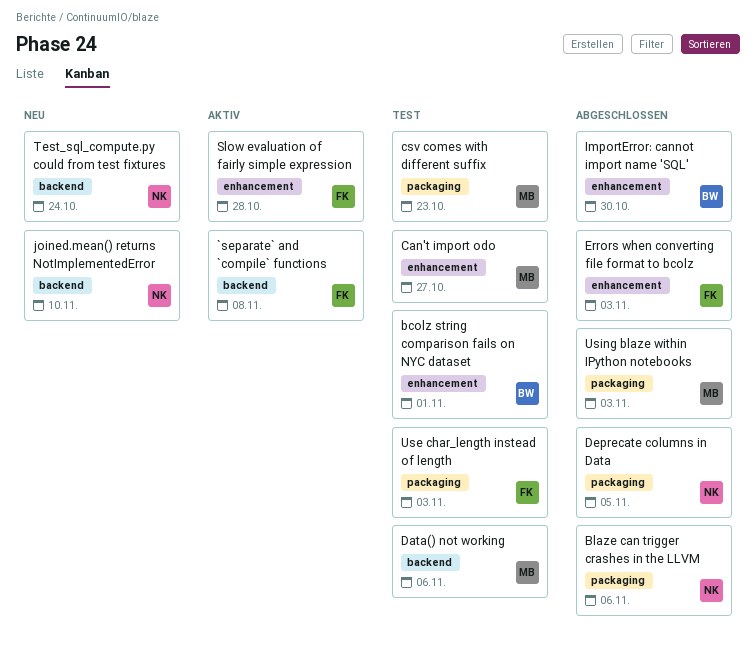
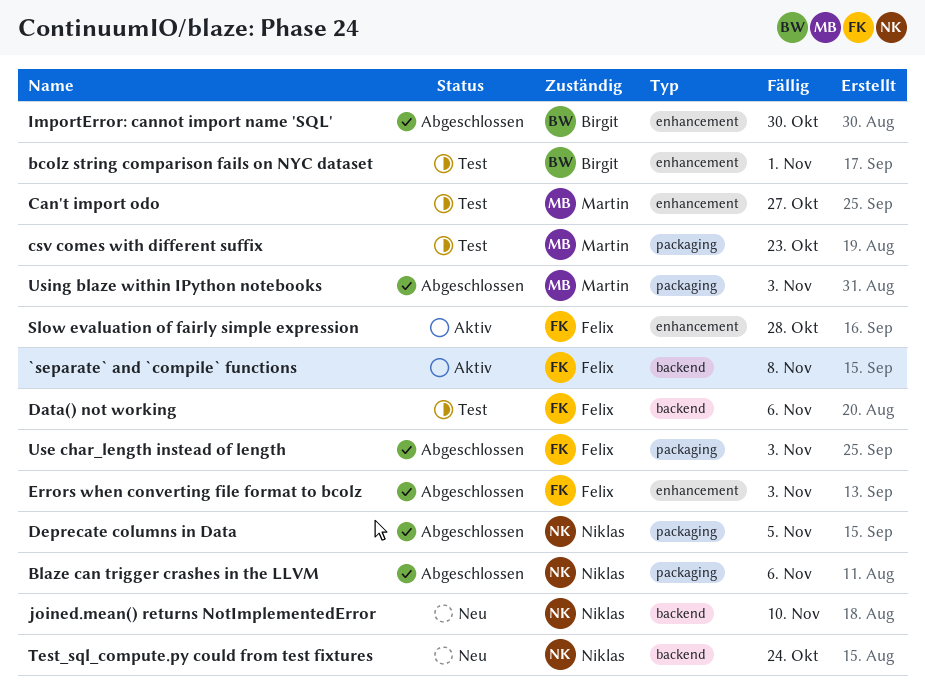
Data() not working, owner: Martin -> Felix
Use char_length instead of length, status: Test -> Abgeschlossen

